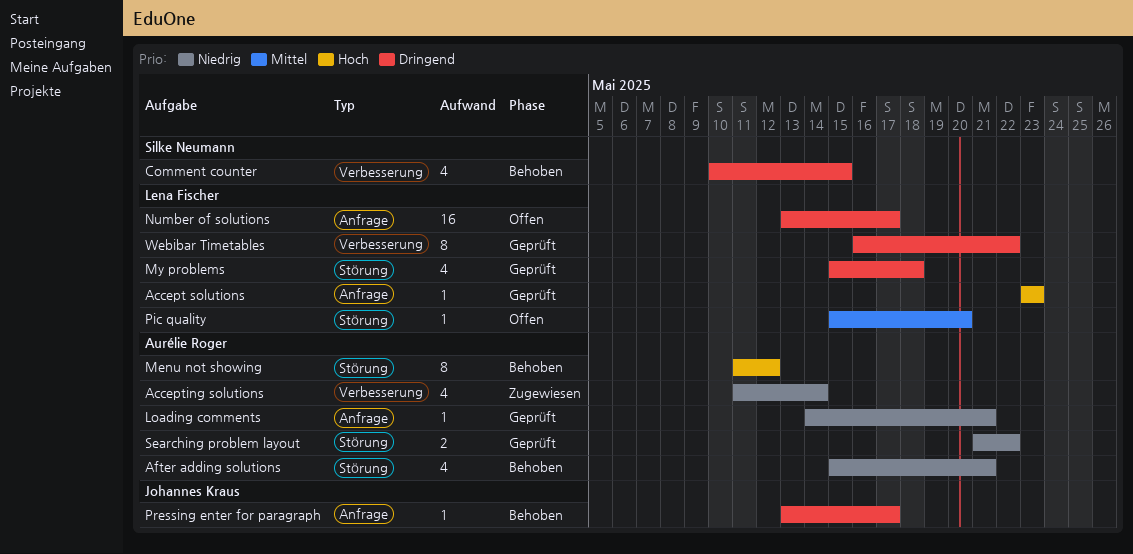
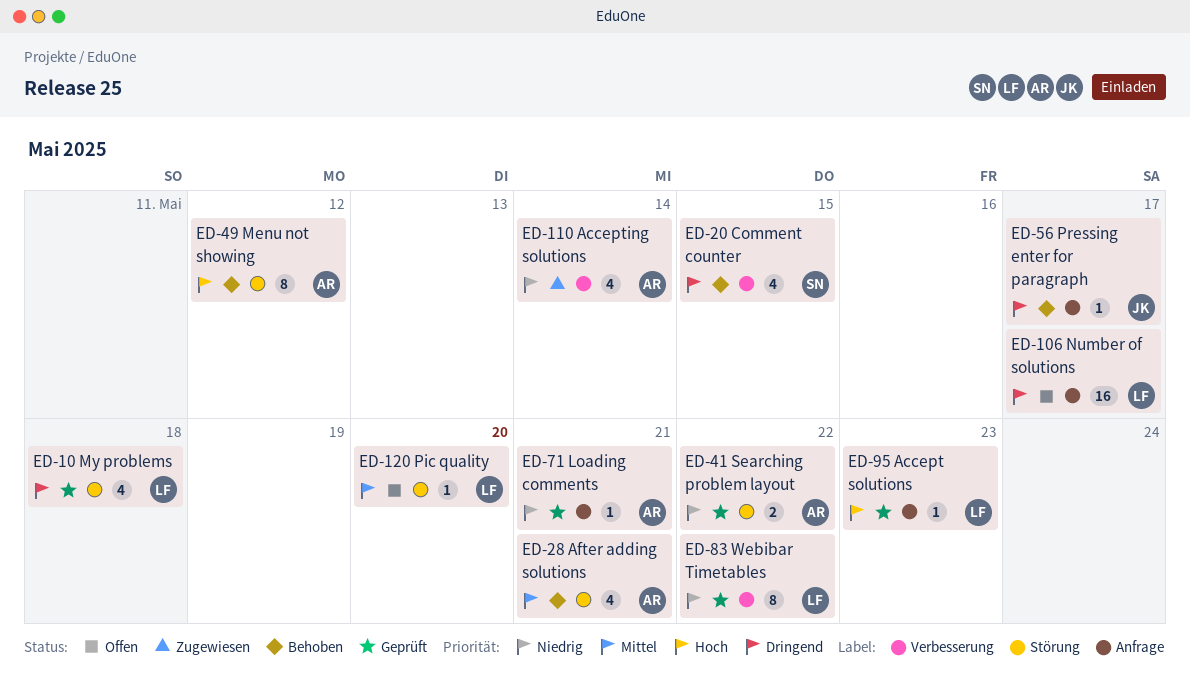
After adding solutions, priority: Niedrig -> Mittel
Webibar Timetables, priority: Dringend -> Niedrig

